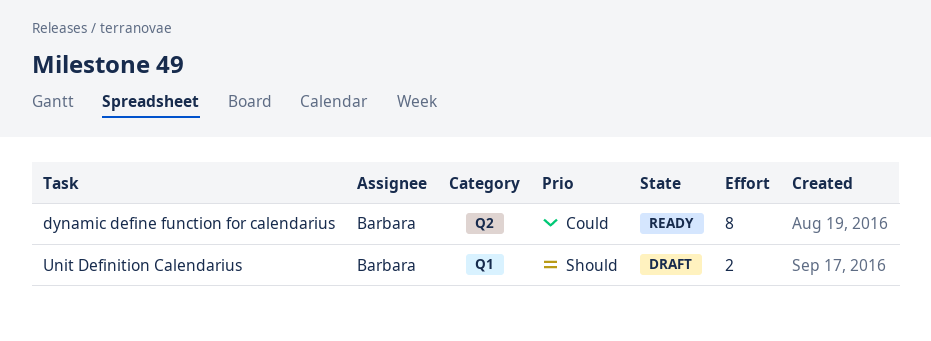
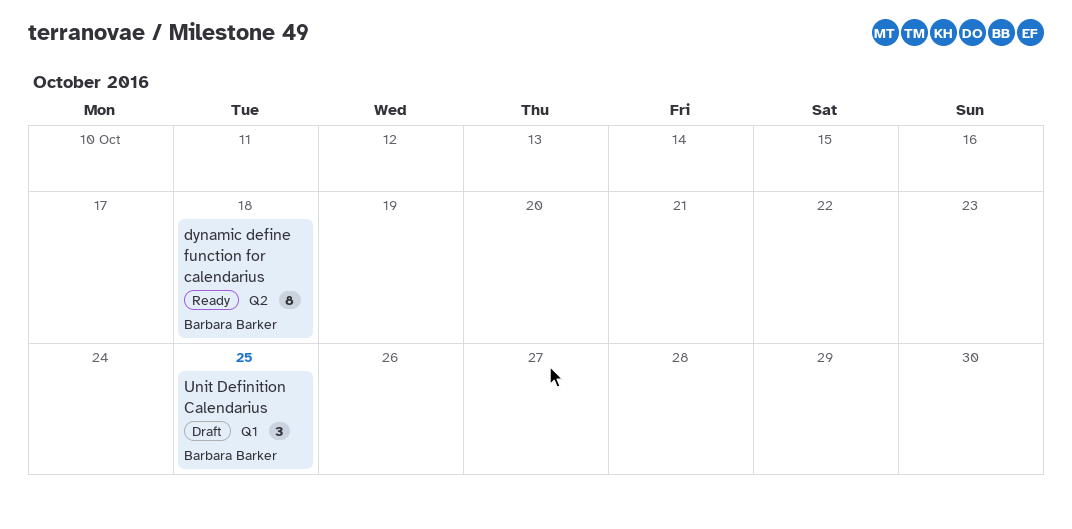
Unit Definition Calendarius, estimate: 2 -> 3

